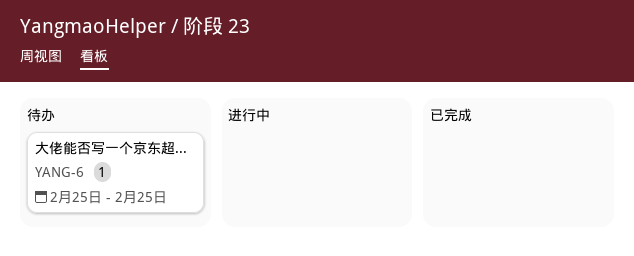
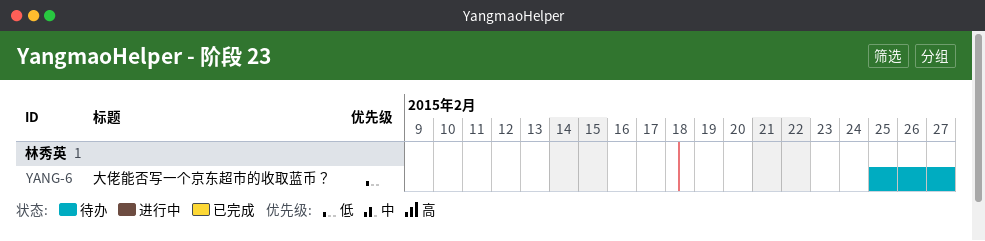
YANG-6, due: Feb 25 -> Feb 27

